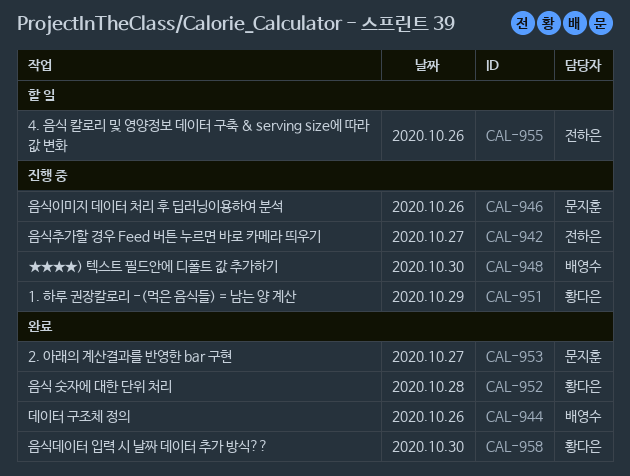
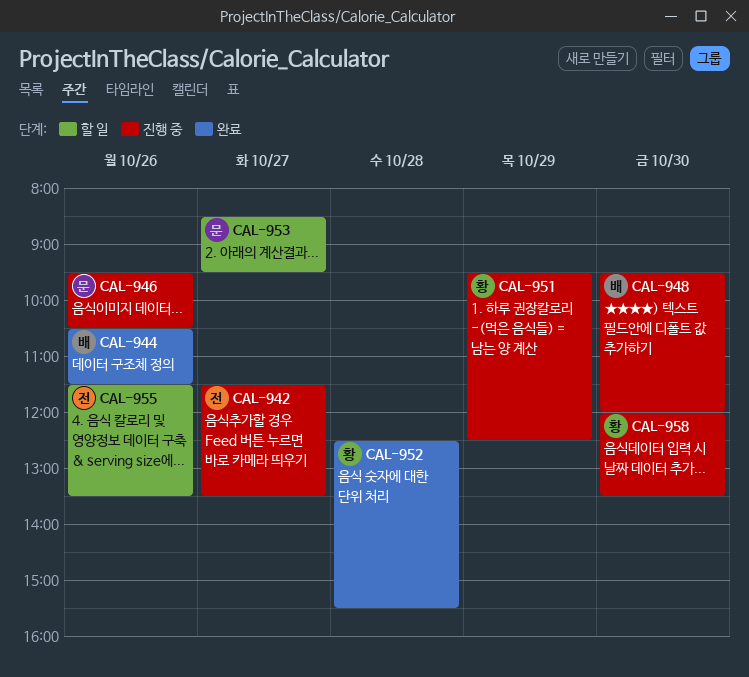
CAL-953, status: 완료 -> 할 일
CAL-958, status: 완료 -> 진행 중

